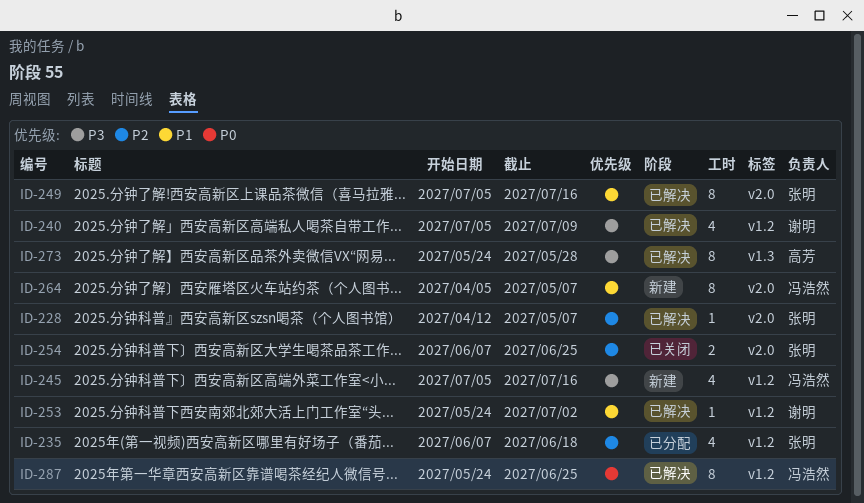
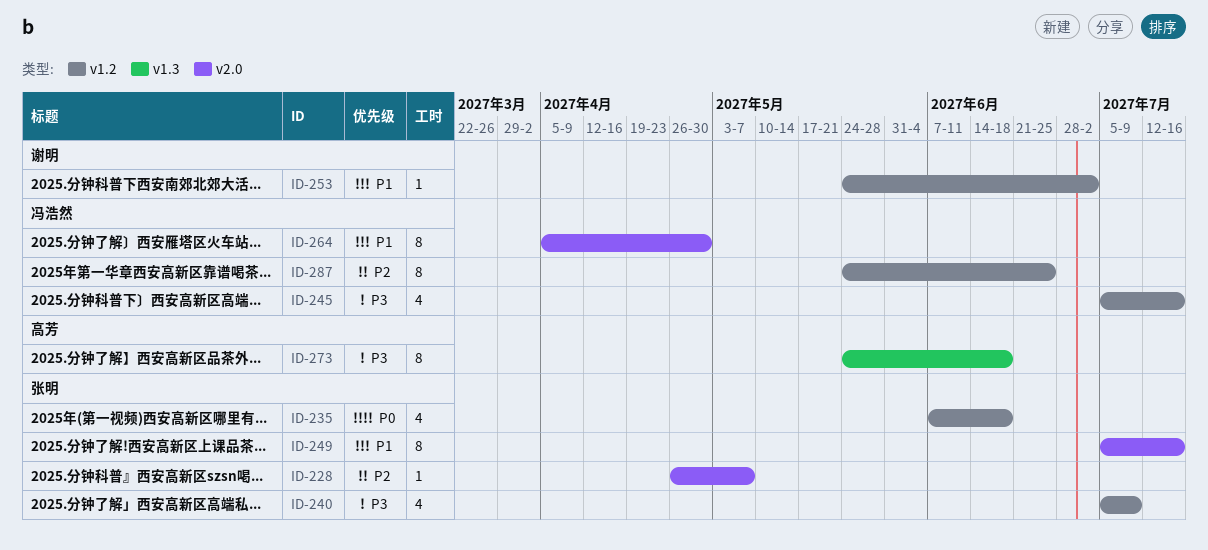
ID-228, start: Apr 12 -> Apr 26
ID-235, priority: P2 -> P0
ID-240, owner: 谢明 -> 张明
ID-254: present -> none
ID-264, due: May 7 -> Apr 30
ID-273, due: May 28 -> Jun 18
ID-287, priority: P0 -> P2

